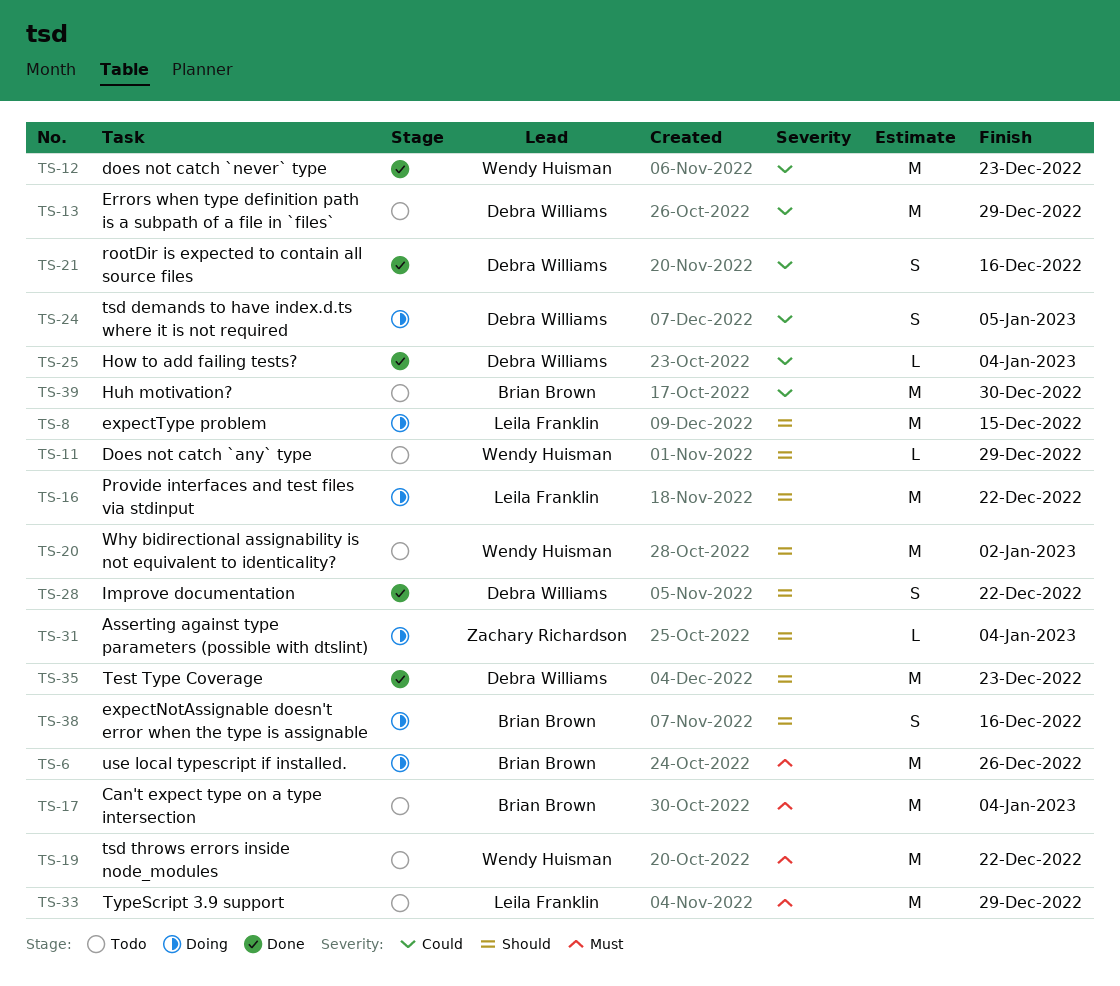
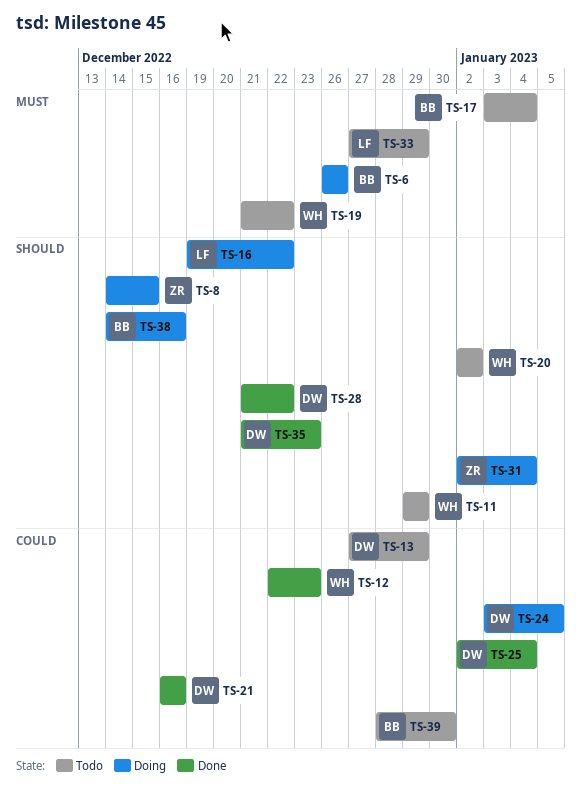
TS-8, owner: Leila Franklin -> Zachary Richardson

